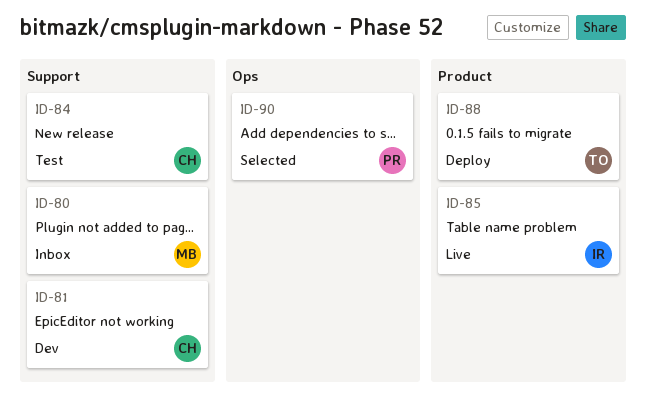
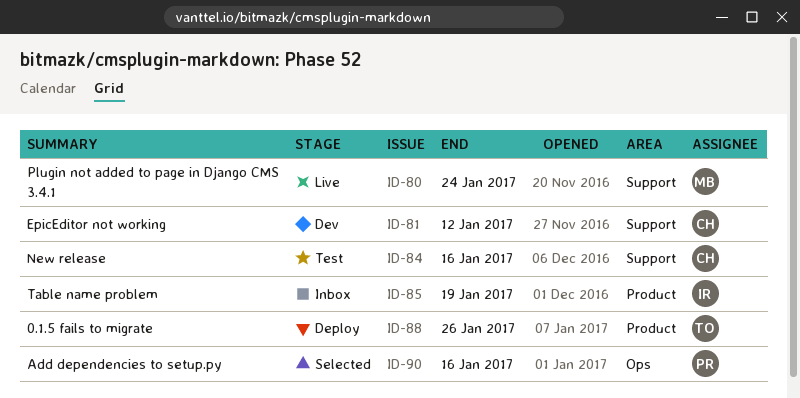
ID-80, status: Inbox -> Live
ID-85, status: Live -> Inbox

